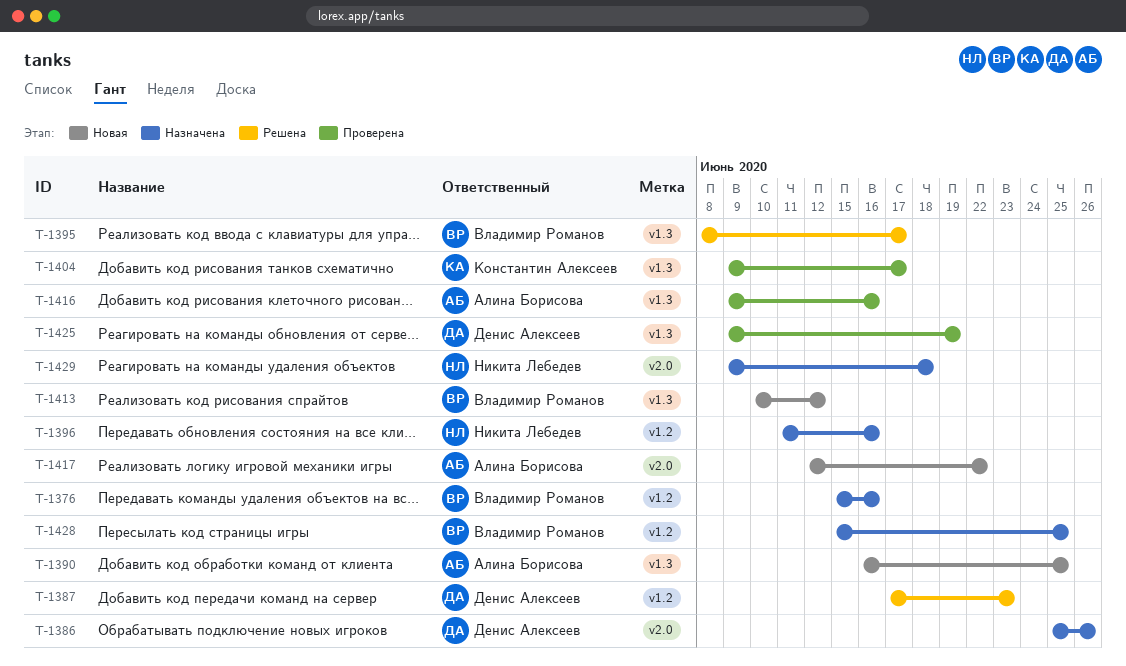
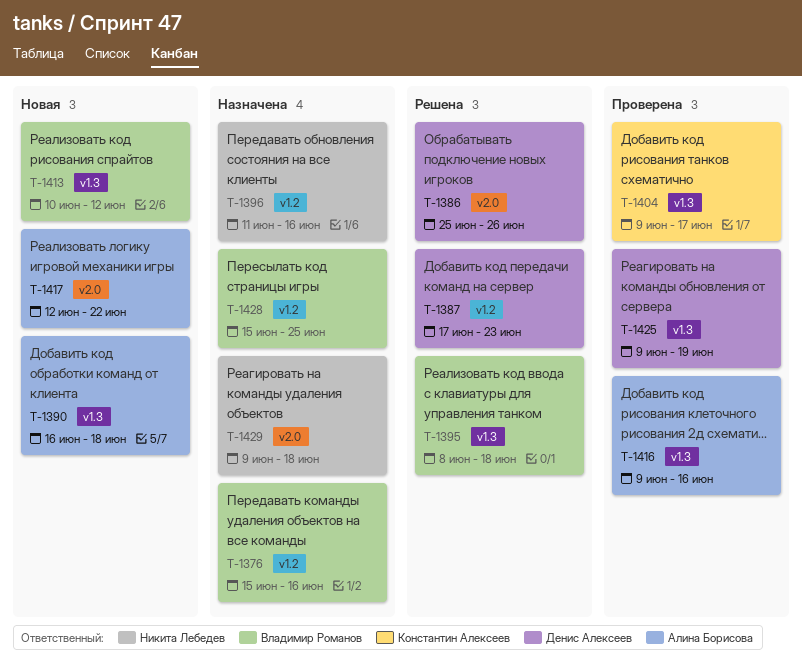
T-1386, status: Назначена -> Решена
T-1390, due: Jun 25 -> Jun 18
T-1395, due: Jun 17 -> Jun 18

